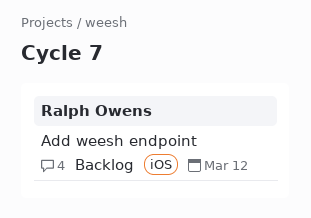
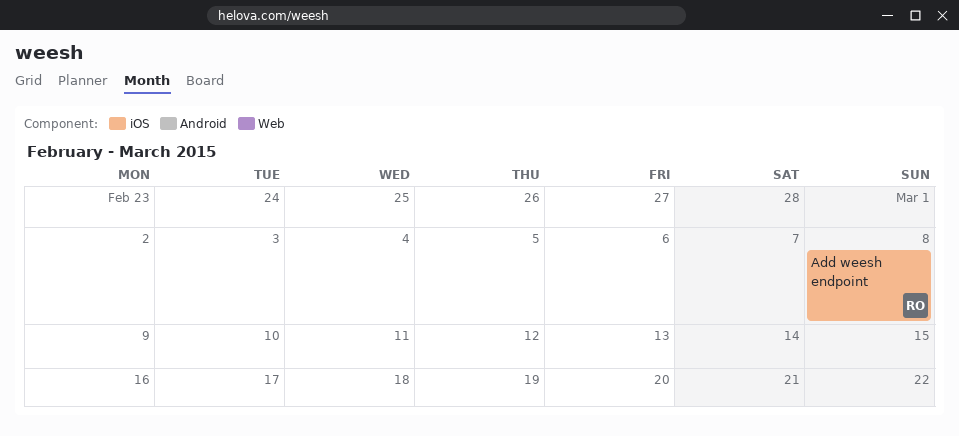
Add weesh endpoint, due: Mar 12 -> Mar 8

